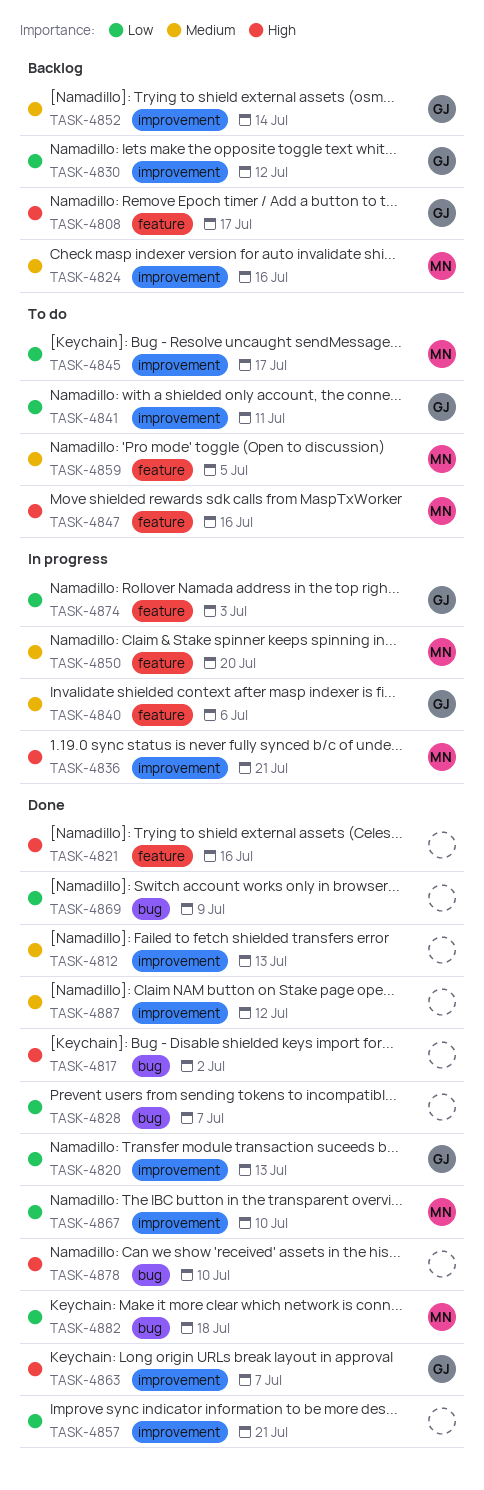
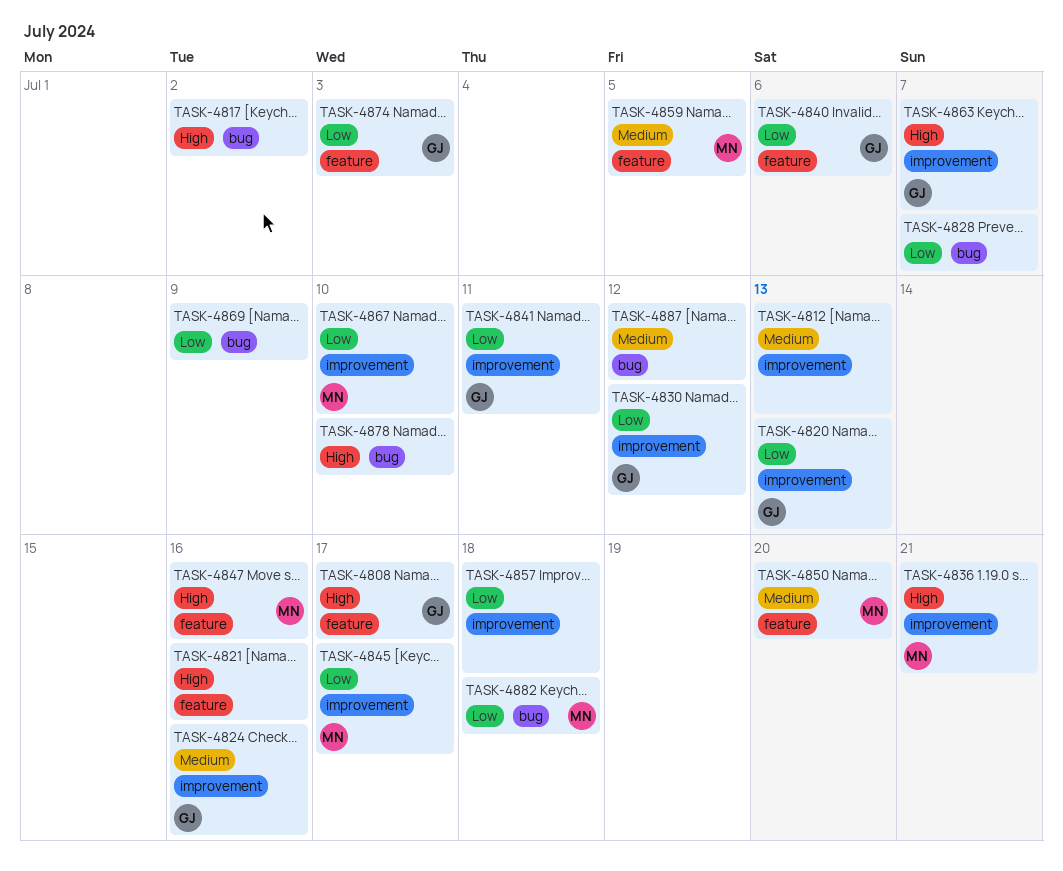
TASK-4824, owner: MN -> GJ
TASK-4840, priority: Medium -> Low
TASK-4852: present -> none
TASK-4857, due: Jul 21 -> Jul 18
TASK-4887, label: improvement -> bug

